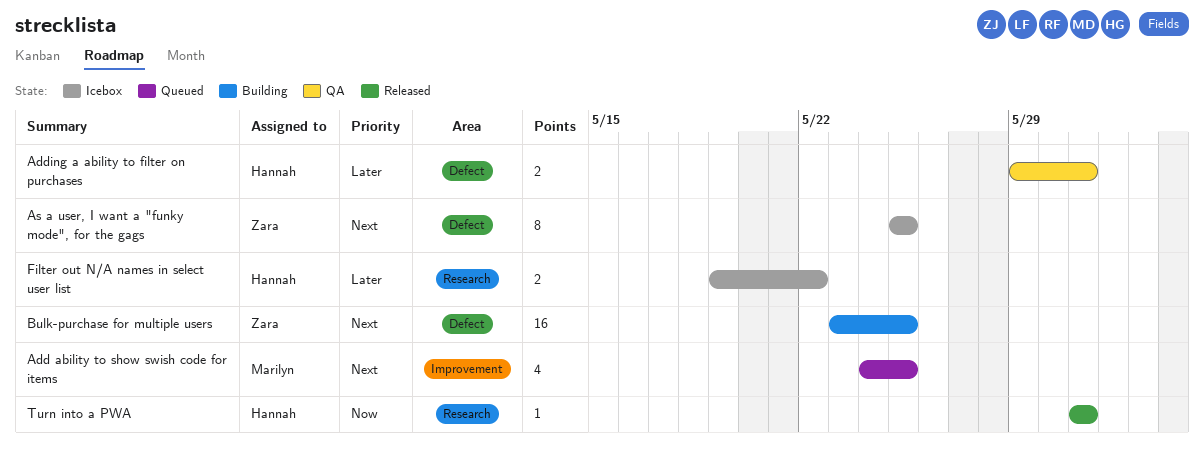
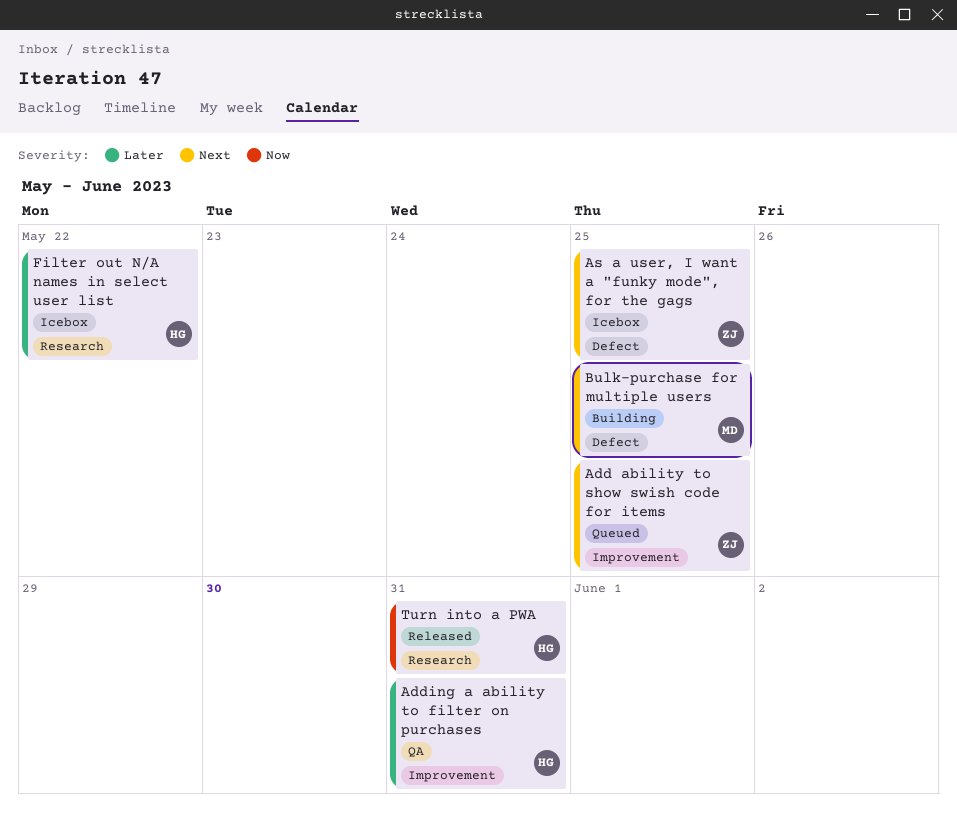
Add ability to show swish code for items, owner: Marilyn -> Zara
Adding a ability to filter on purchases, label: Defect -> Improvement
Bulk-purchase for multiple users, owner: Zara -> Marilyn

